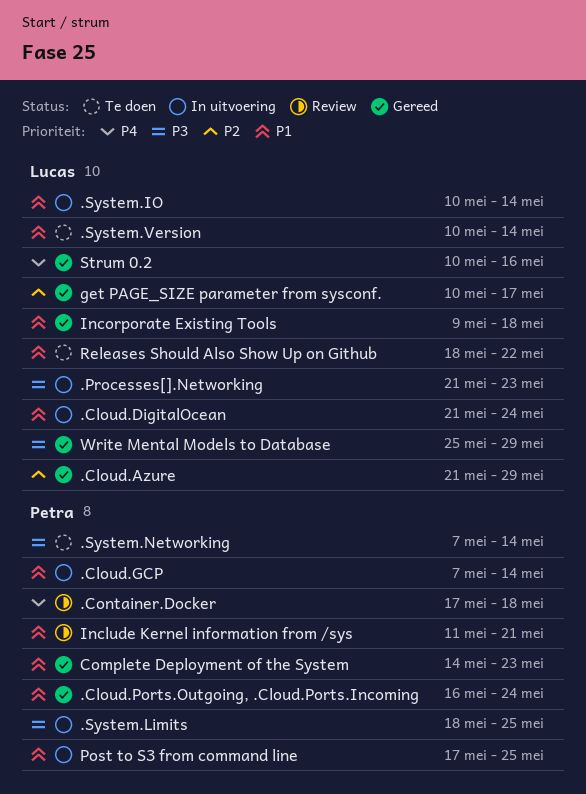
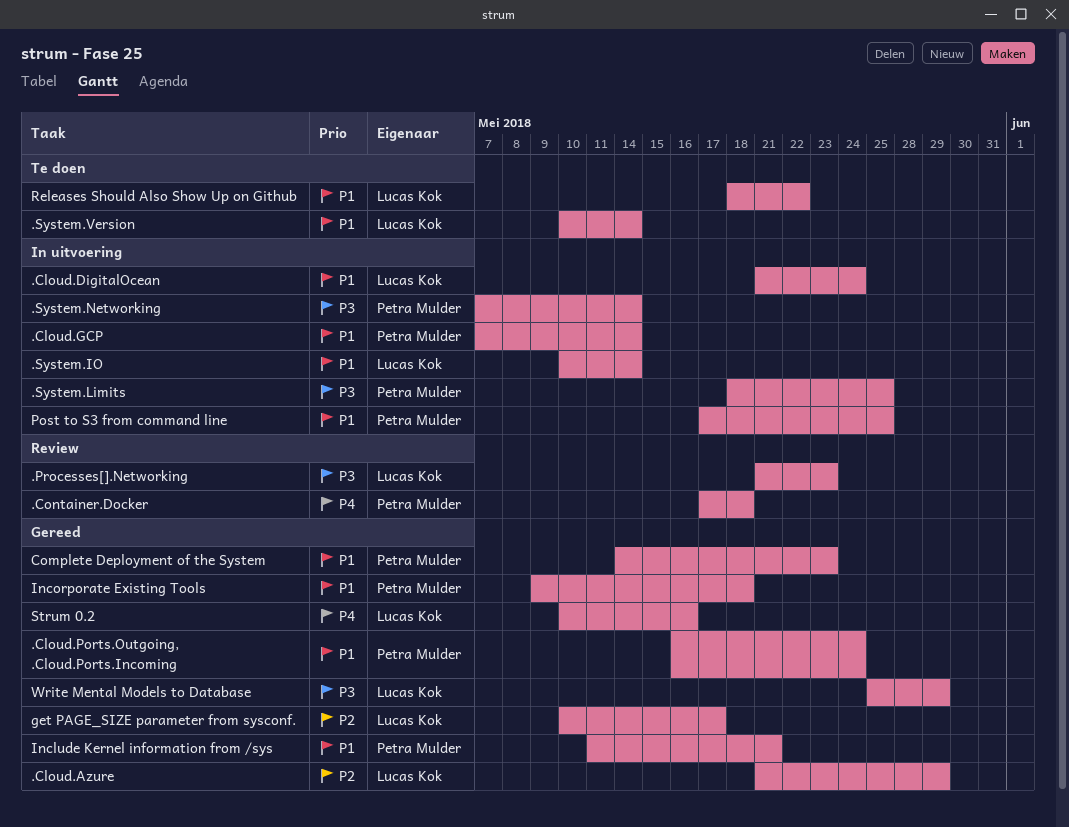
.Processes[].Networking, status: In uitvoering -> Review
.System.Networking, status: Te doen -> In uitvoering
Include Kernel information from /sys, status: Review -> Gereed
Incorporate Existing Tools, owner: Lucas Kok -> Petra Mulder

